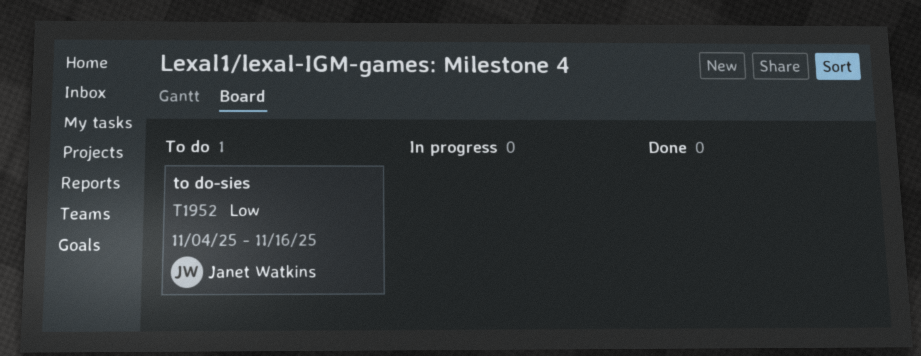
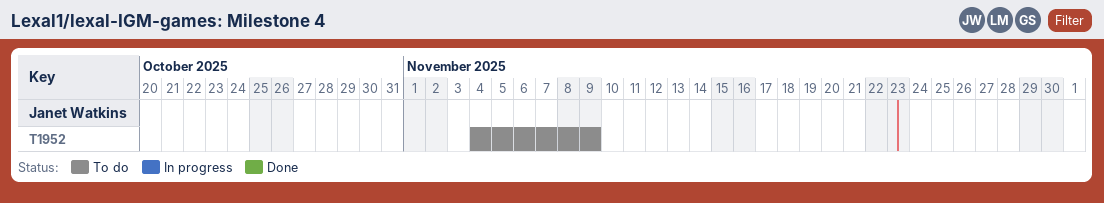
T1952, due: Nov 16 -> Nov 9

